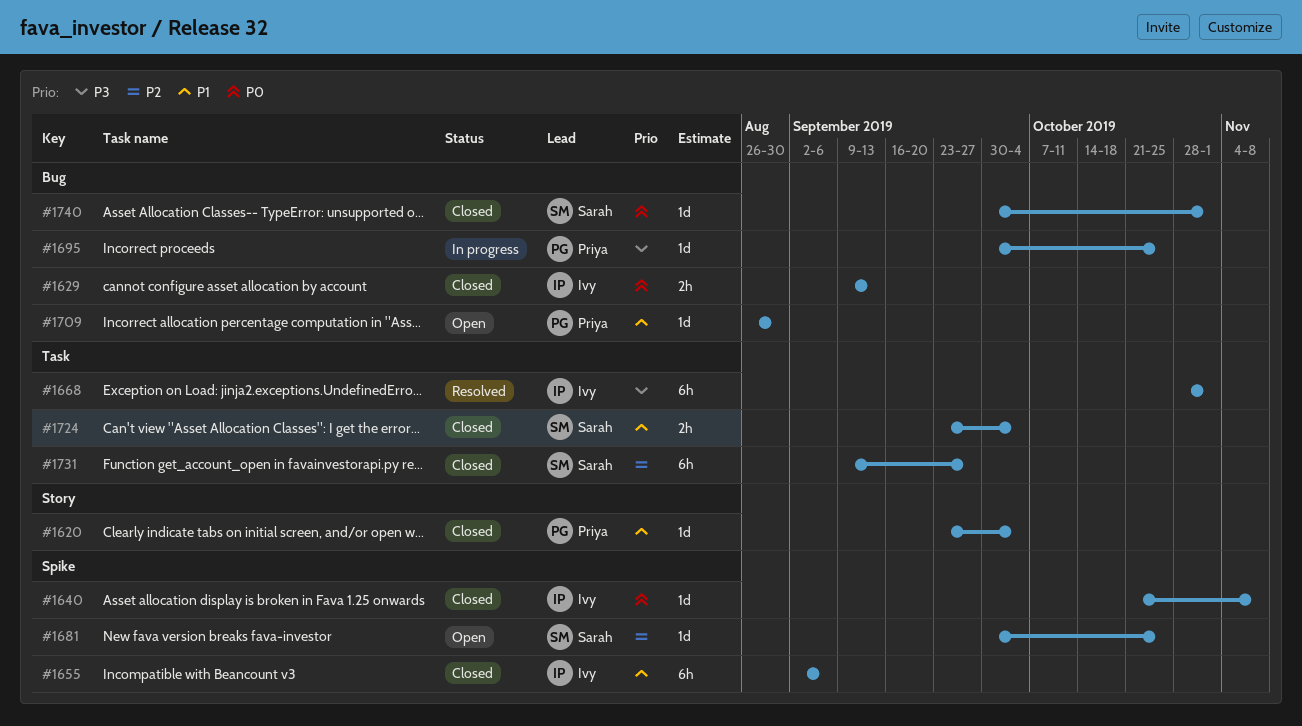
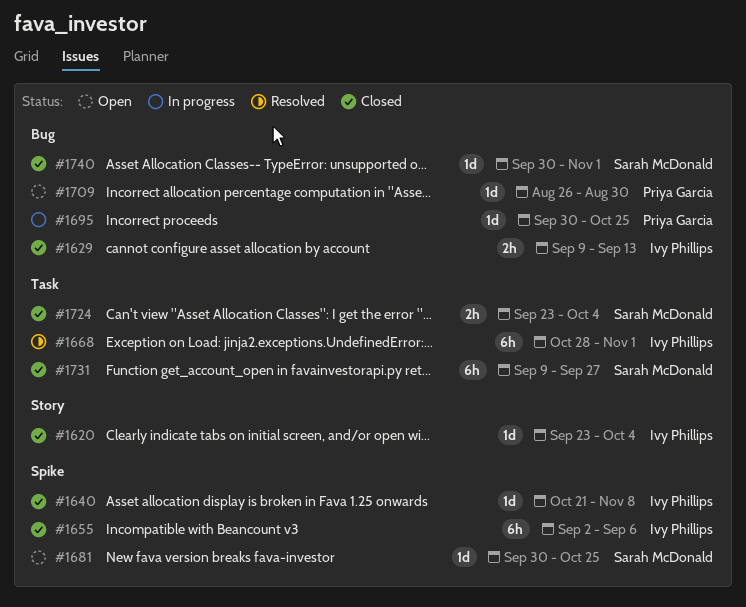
#1620, owner: Priya Garcia -> Ivy Phillips

